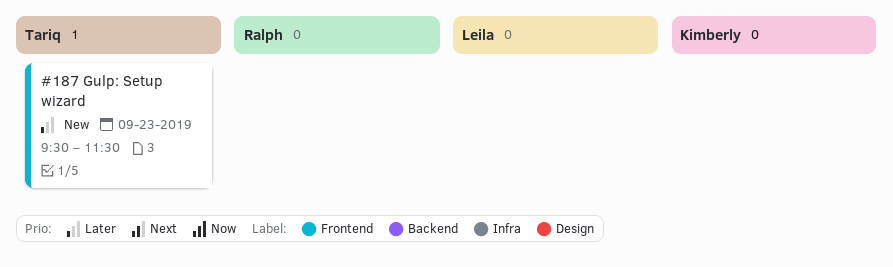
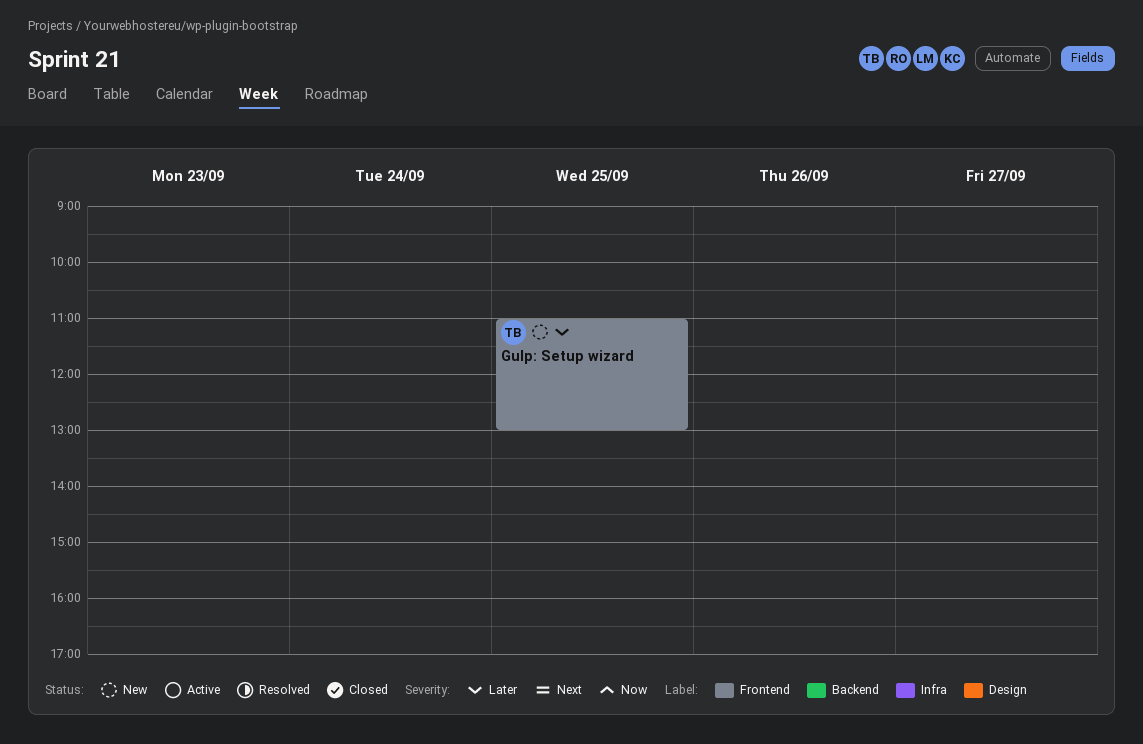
Gulp: Setup wizard, day: Sep 23 -> Sep 25
Gulp: Setup wizard, begins: 09:30 -> 11:00
Gulp: Setup wizard, ends: 11:30 -> 13:00

